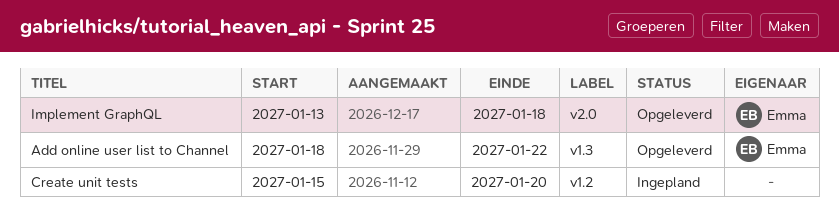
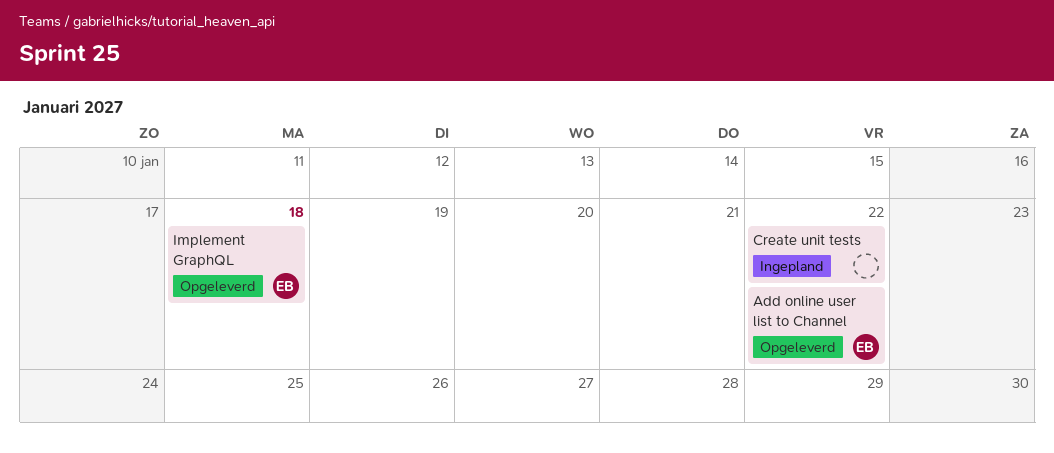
Create unit tests, due: Jan 20 -> Jan 22

